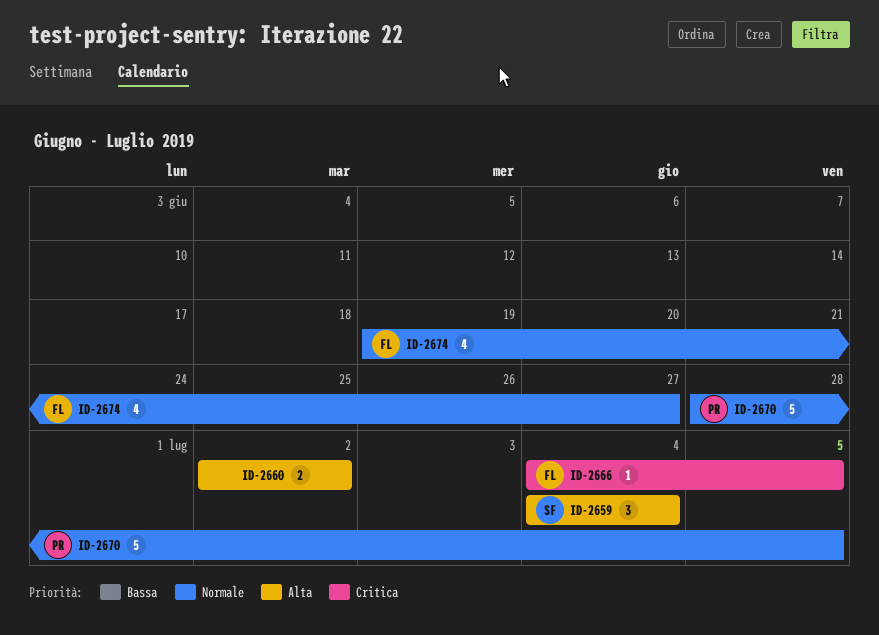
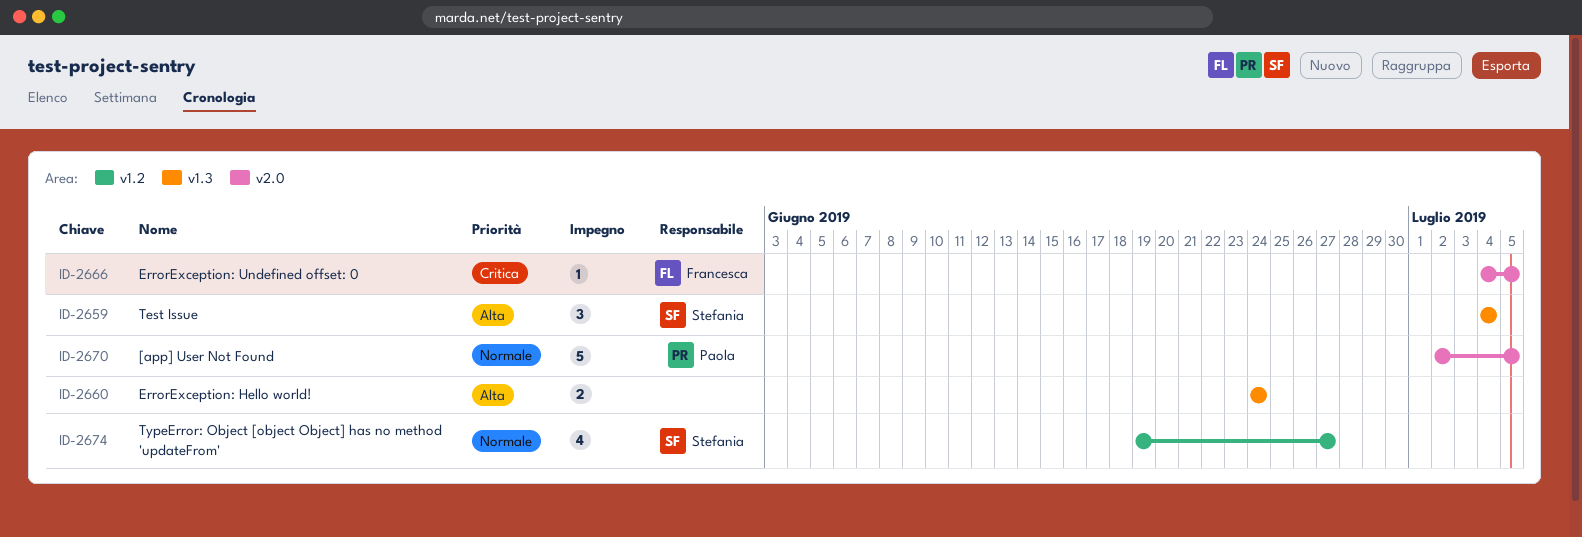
ID-2660, start: Jul 2 -> Jun 24
ID-2660, due: Jul 2 -> Jun 24
ID-2670, start: Jun 28 -> Jul 2
ID-2674, owner: Francesca -> Stefania

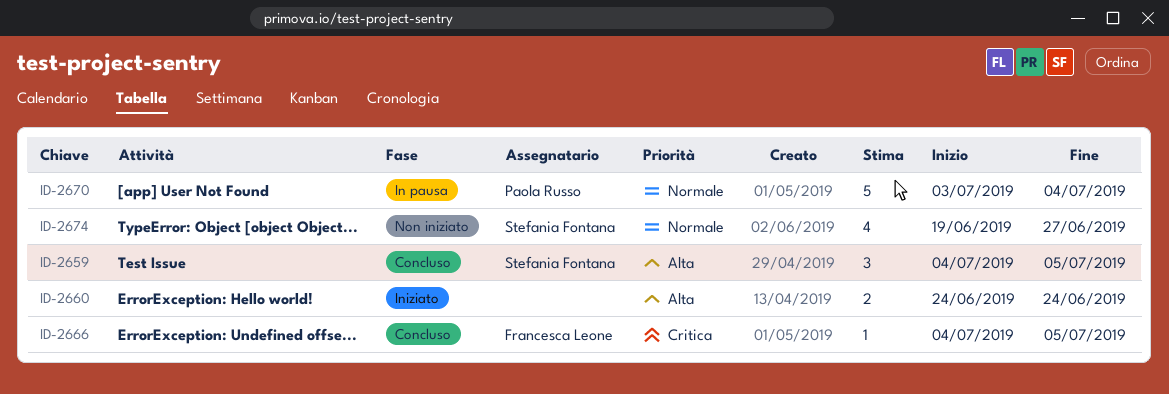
ID-2659, due: Jul 4 -> Jul 5
ID-2670, start: Jul 2 -> Jul 3
ID-2670, due: Jul 5 -> Jul 4

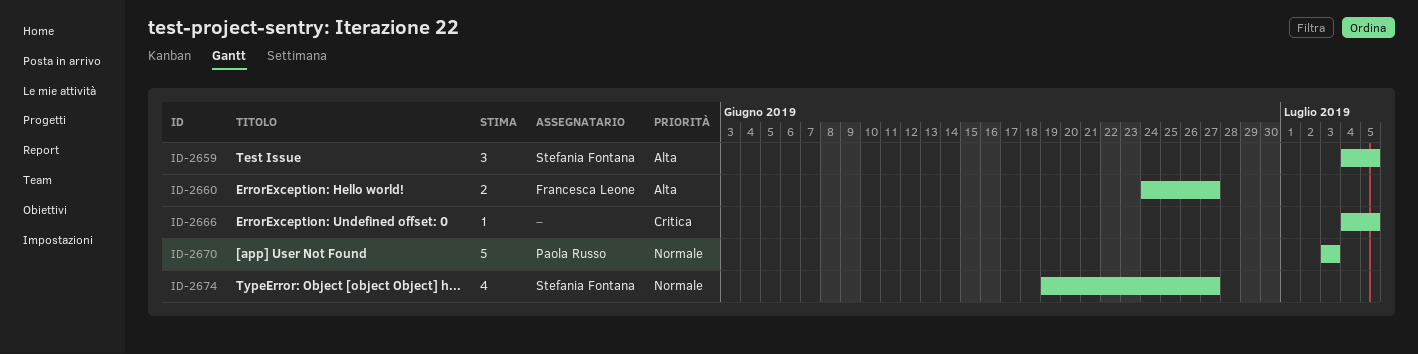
ID-2660, owner: none -> Francesca Leone
ID-2660, due: Jun 24 -> Jun 27
ID-2666, owner: Francesca Leone -> none
ID-2670, due: Jul 4 -> Jul 3

